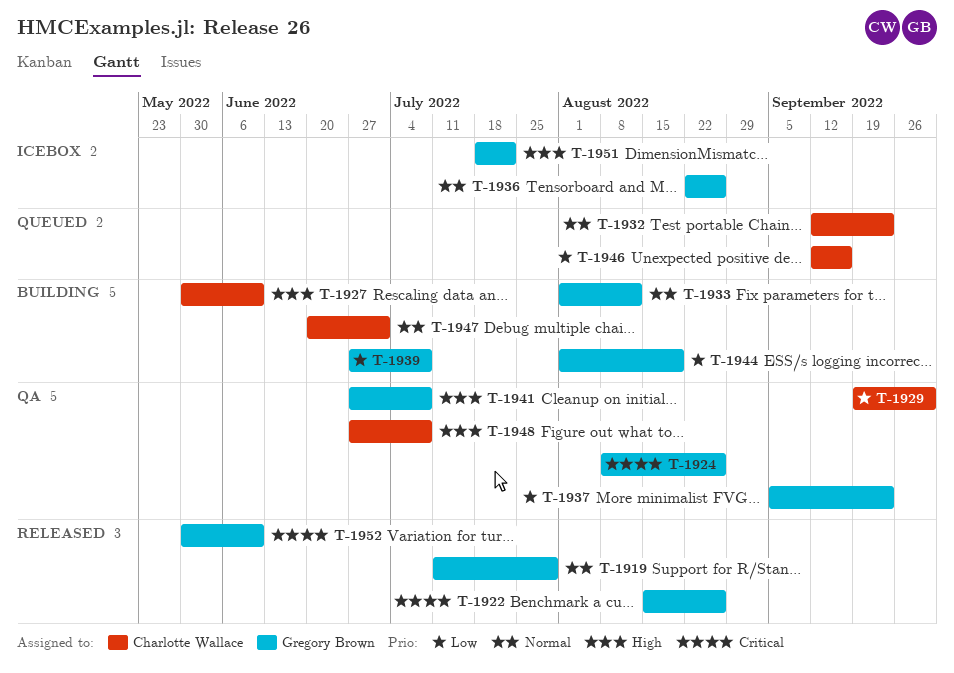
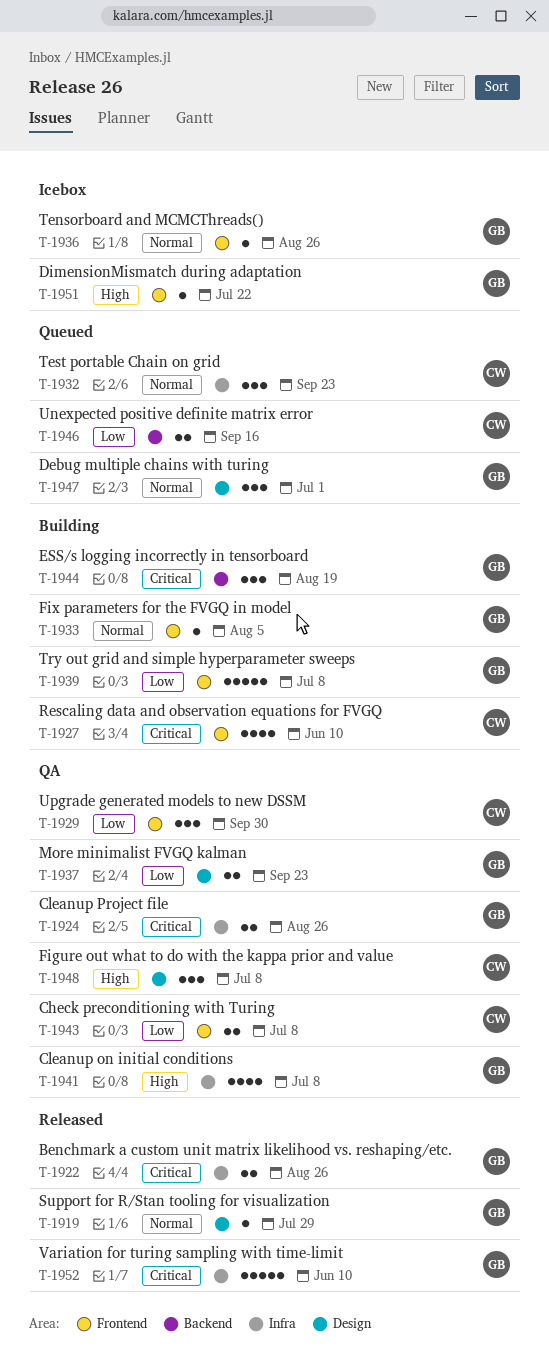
T-1927, priority: High -> Critical
T-1933, due: Aug 12 -> Aug 5
T-1943: none -> present
T-1944, priority: Low -> Critical
T-1947, status: Building -> Queued
T-1947, owner: Charlotte Wallace -> Gregory Brown

